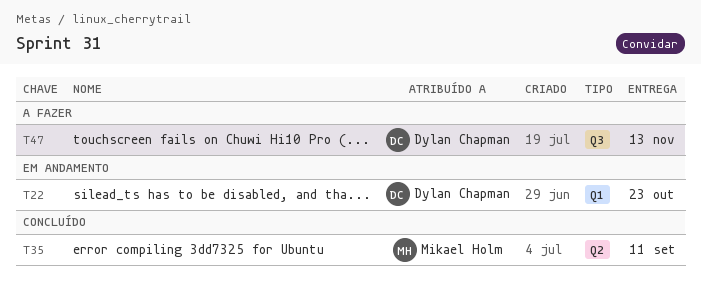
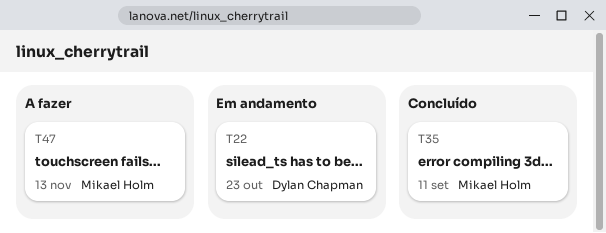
T47, owner: Dylan Chapman -> Mikael Holm

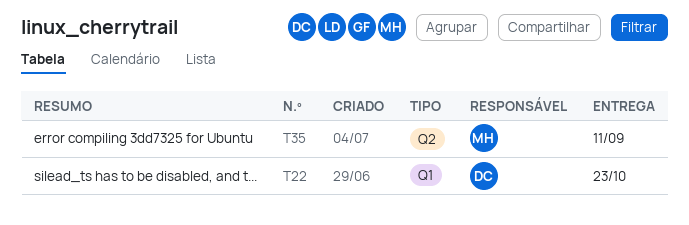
T47: present -> none

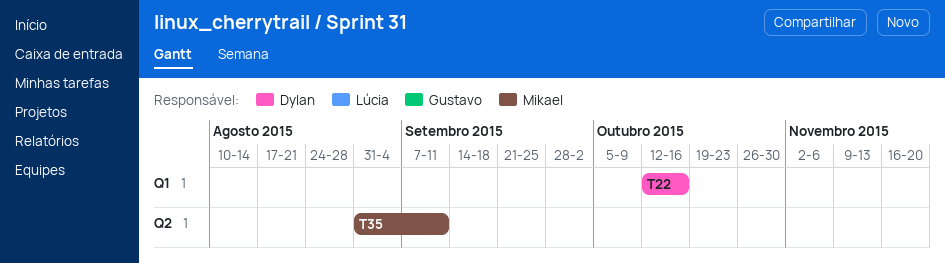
T22, due: Oct 23 -> Oct 16

